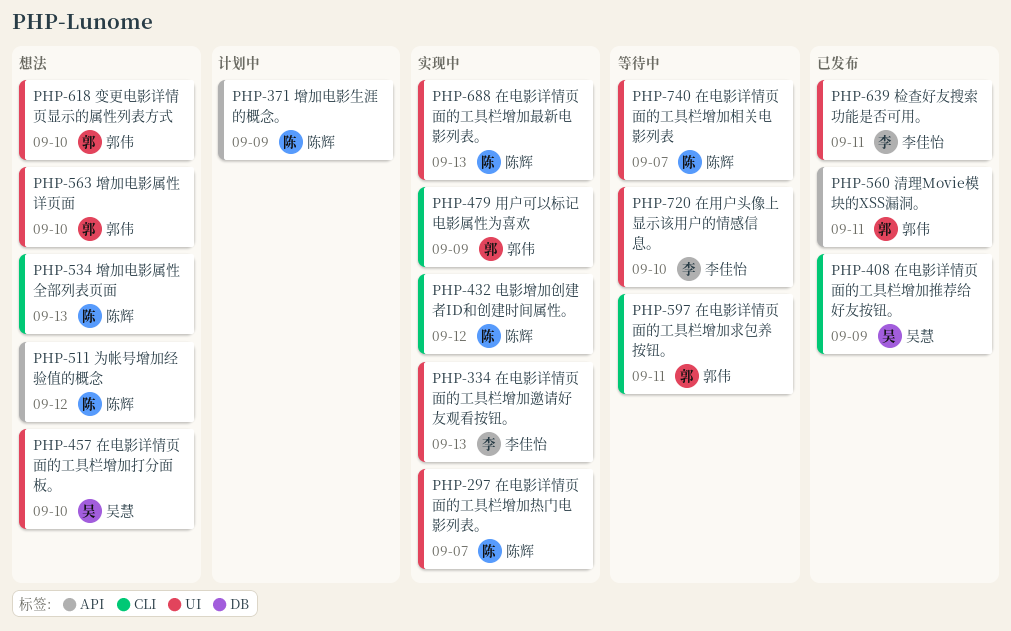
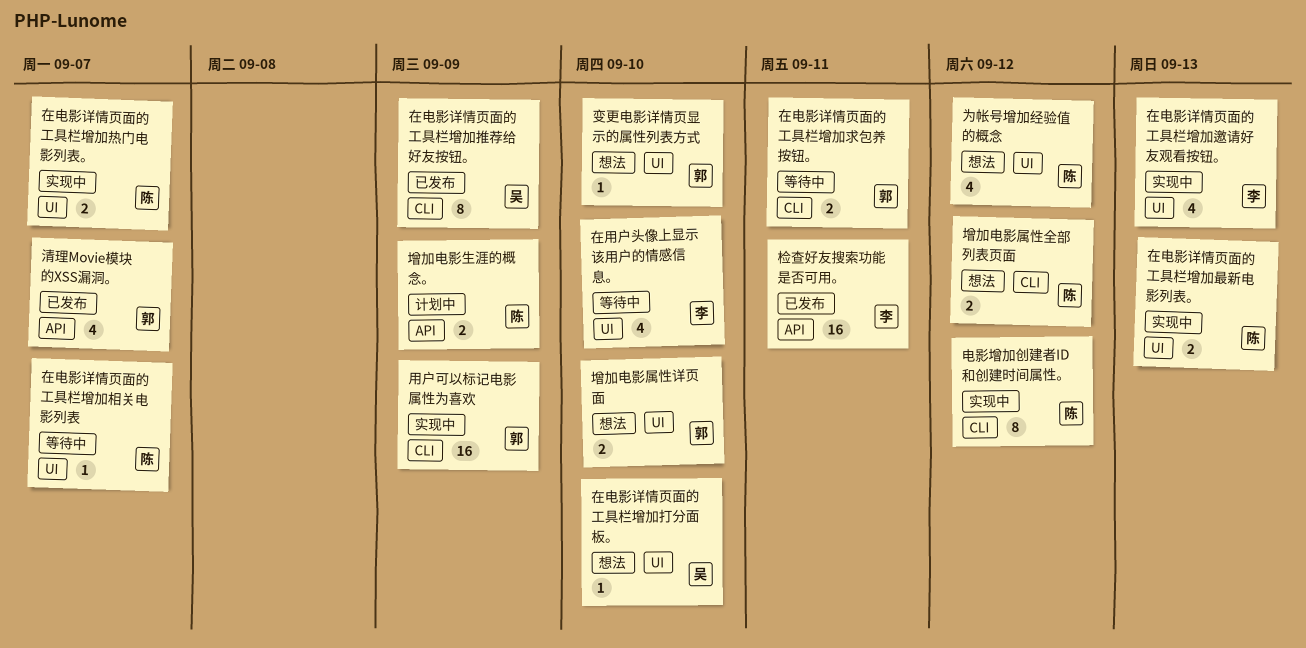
为帐号增加经验值的概念, label: API -> UI
增加电影属性全部列表页面, due: Sep 13 -> Sep 12
检查好友搜索功能是否可用。, label: UI -> API
清理Movie模块的XSS漏洞。, due: Sep 11 -> Sep 7

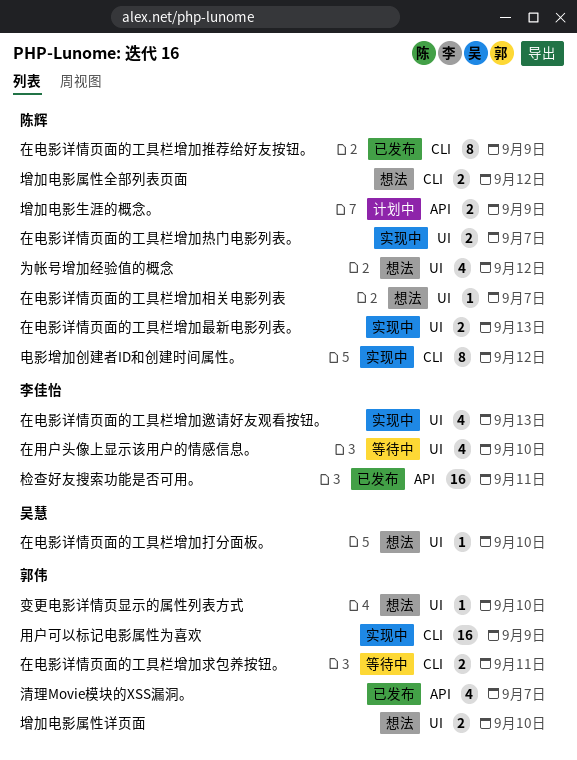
在电影详情页面的工具栏增加推荐给好友按钮。, owner: 吴慧 -> 陈辉
在电影详情页面的工具栏增加相关电影列表, status: 等待中 -> 想法

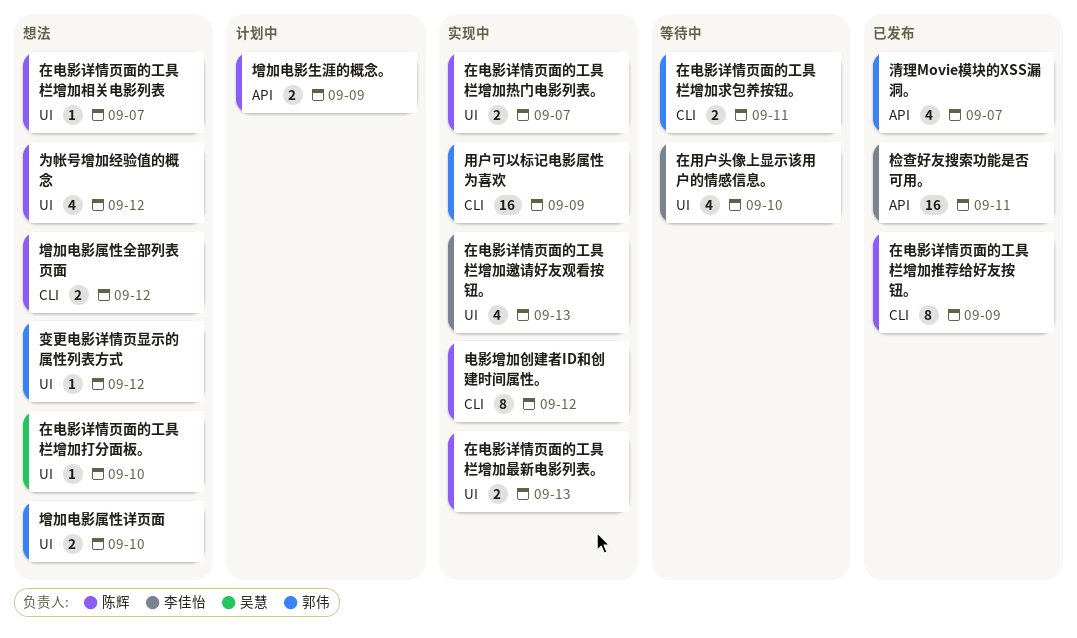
变更电影详情页显示的属性列表方式, due: Sep 10 -> Sep 12

